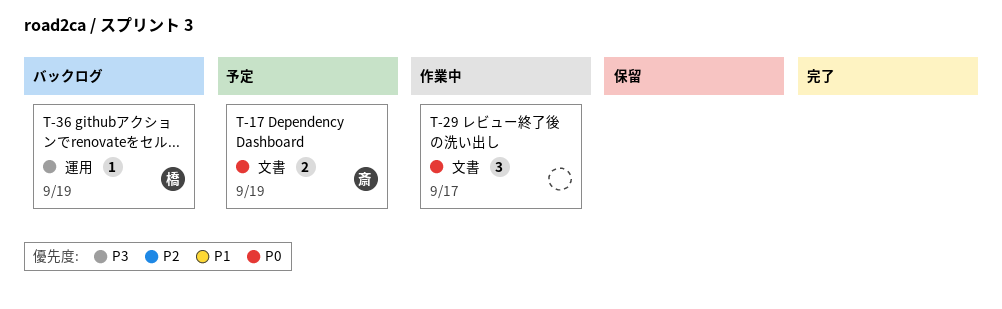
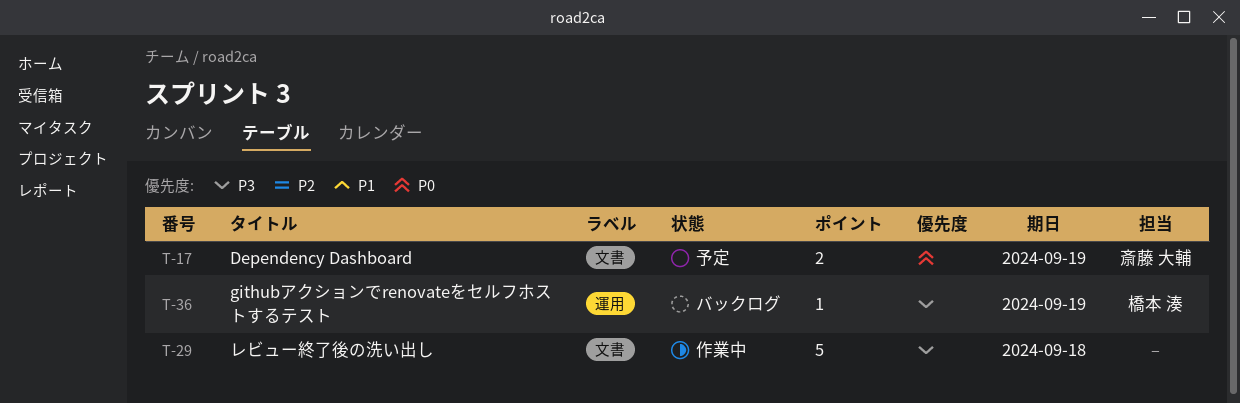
T-29, priority: P0 -> P3
T-29, estimate: 3 -> 5
T-29, due: Sep 17 -> Sep 18

